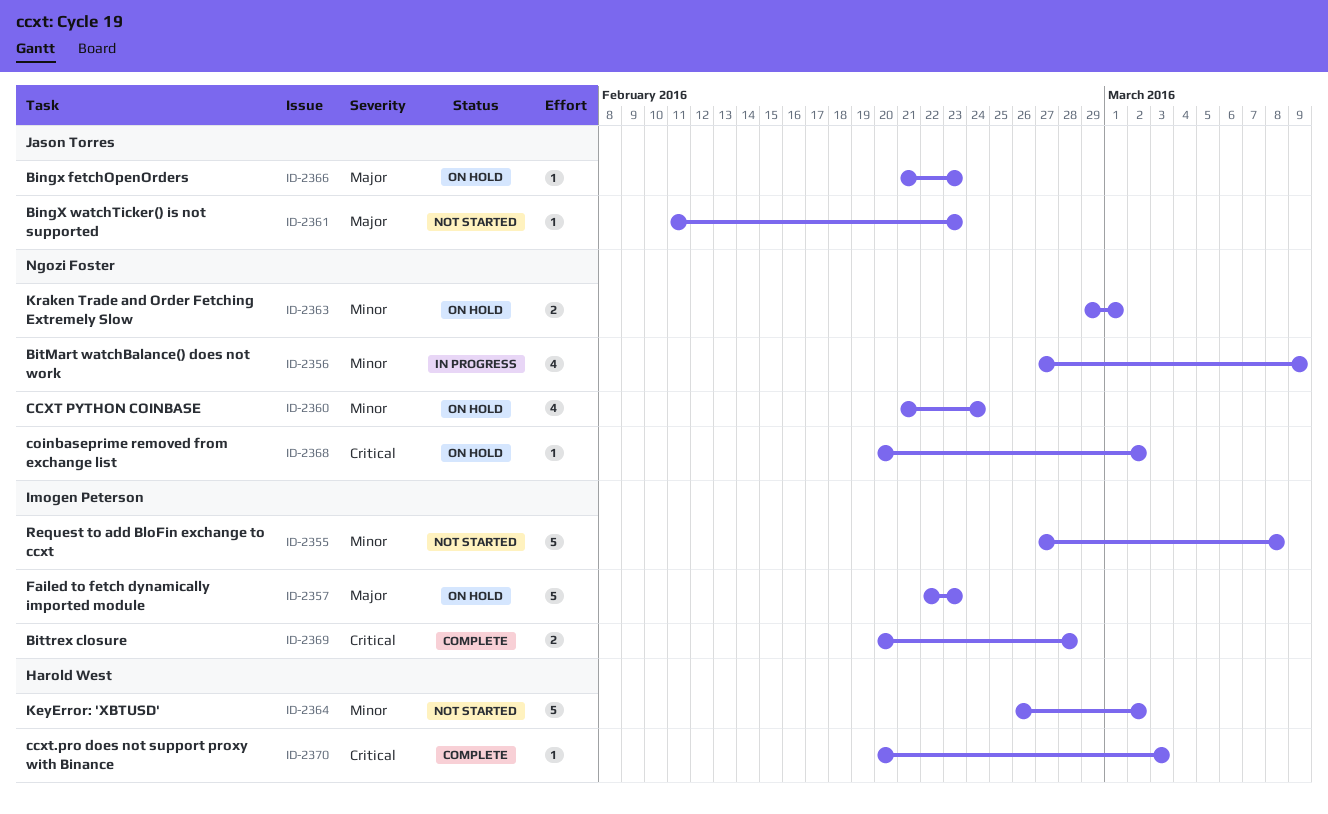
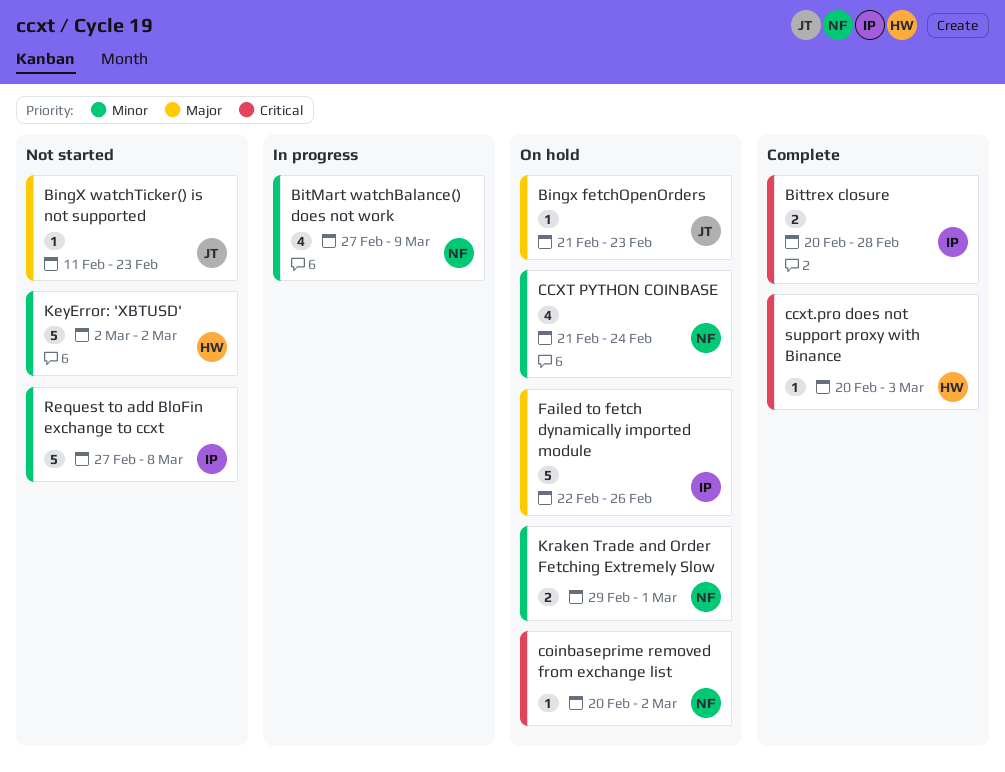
Failed to fetch dynamically imported module, due: Feb 23 -> Feb 26
KeyError: 'XBTUSD', start: Feb 26 -> Mar 2

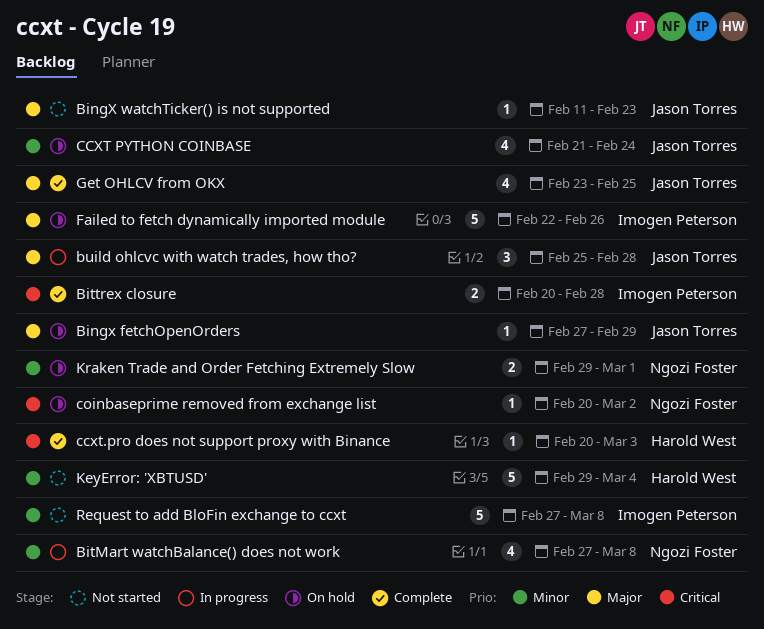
Bingx fetchOpenOrders, start: Feb 21 -> Feb 27
Bingx fetchOpenOrders, due: Feb 23 -> Feb 29
BitMart watchBalance() does not work, due: Mar 9 -> Mar 8
build ohlcvc with watch trades, how tho?: none -> present
CCXT PYTHON COINBASE, owner: Ngozi Foster -> Jason Torres
Get OHLCV from OKX: none -> present
KeyError: 'XBTUSD', start: Mar 2 -> Feb 29
KeyError: 'XBTUSD', due: Mar 2 -> Mar 4

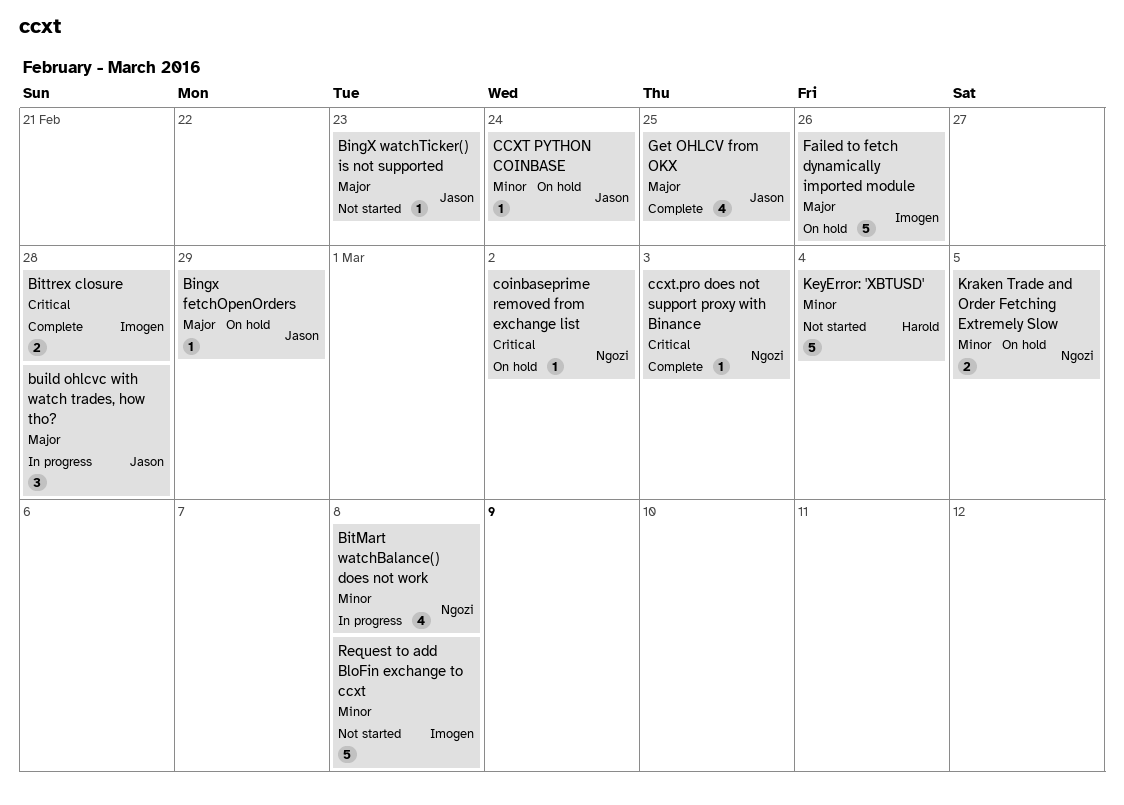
CCXT PYTHON COINBASE, estimate: 4 -> 1
ccxt.pro does not support proxy with Binance, owner: Harold West -> Ngozi Foster
Kraken Trade and Order Fetching Extremely Slow, due: Mar 1 -> Mar 5

